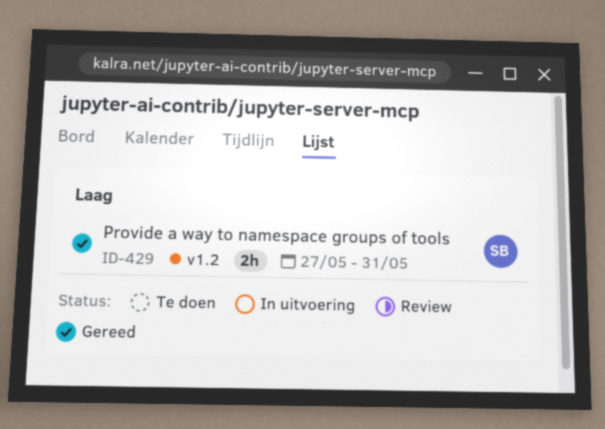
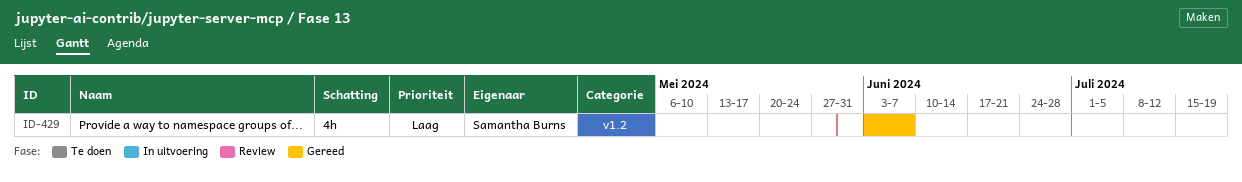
ID-429, estimate: 2h -> 4h
ID-429, start: May 27 -> Jun 3
ID-429, due: May 31 -> Jun 7

